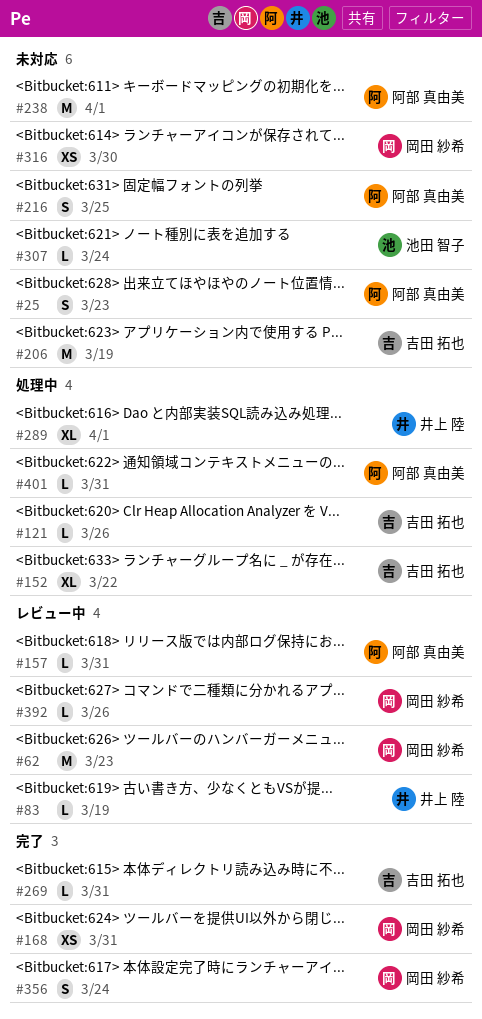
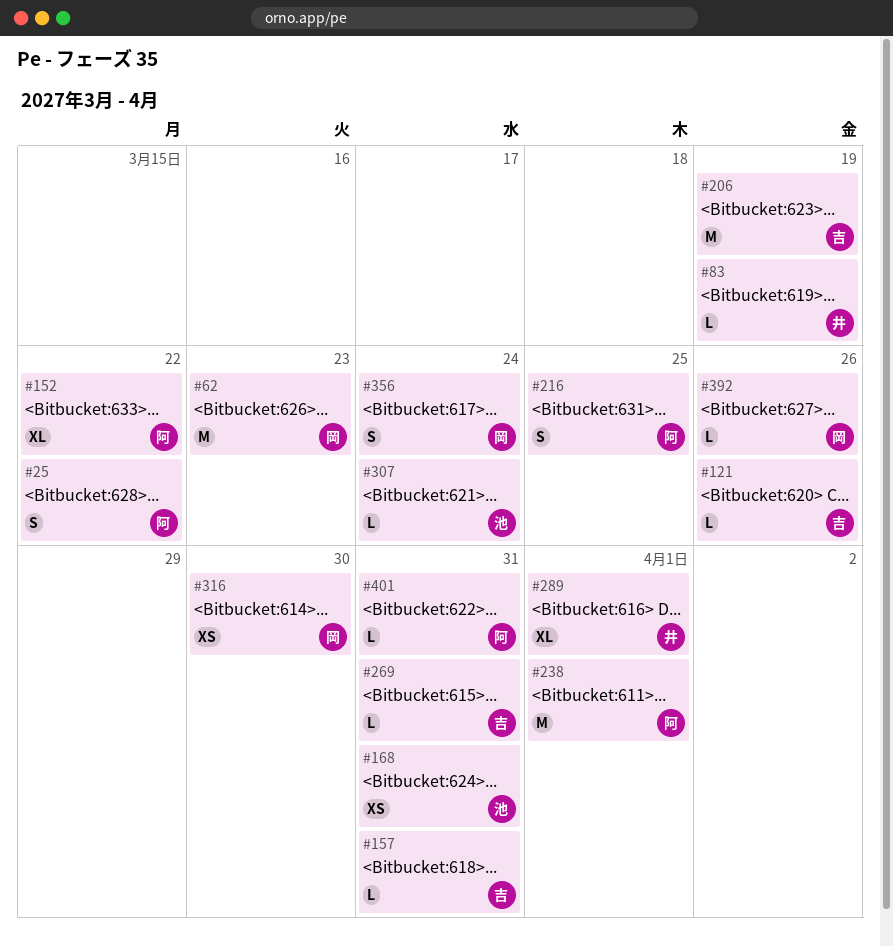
#25, due: Mar 23 -> Mar 22
#152, owner: 吉田 拓也 -> 阿部 真由美
#157, owner: 阿部 真由美 -> 吉田 拓也
#168, owner: 岡田 紗希 -> 池田 智子

